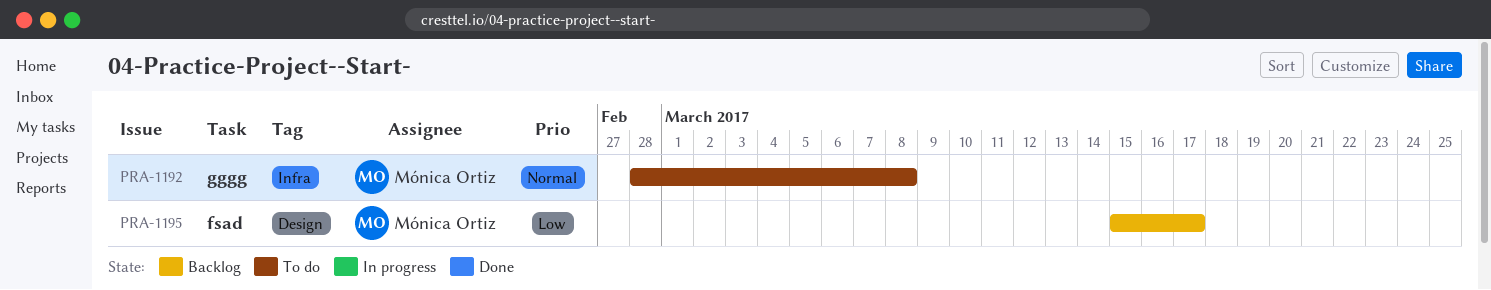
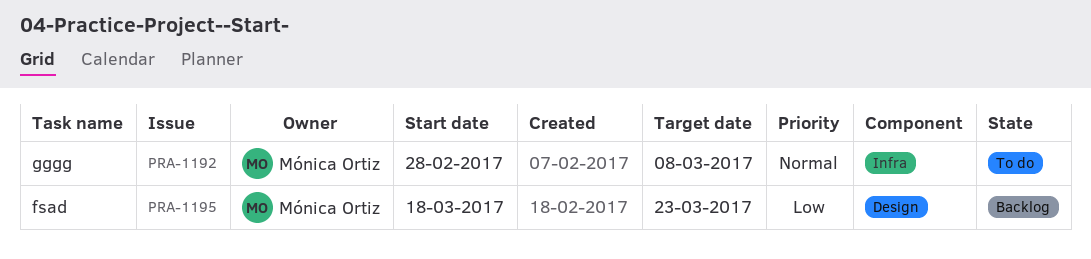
PRA-1195, start: Mar 15 -> Mar 18
PRA-1195, due: Mar 17 -> Mar 23

